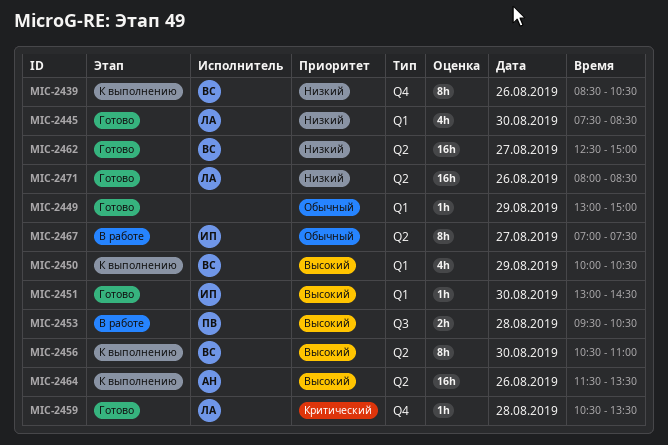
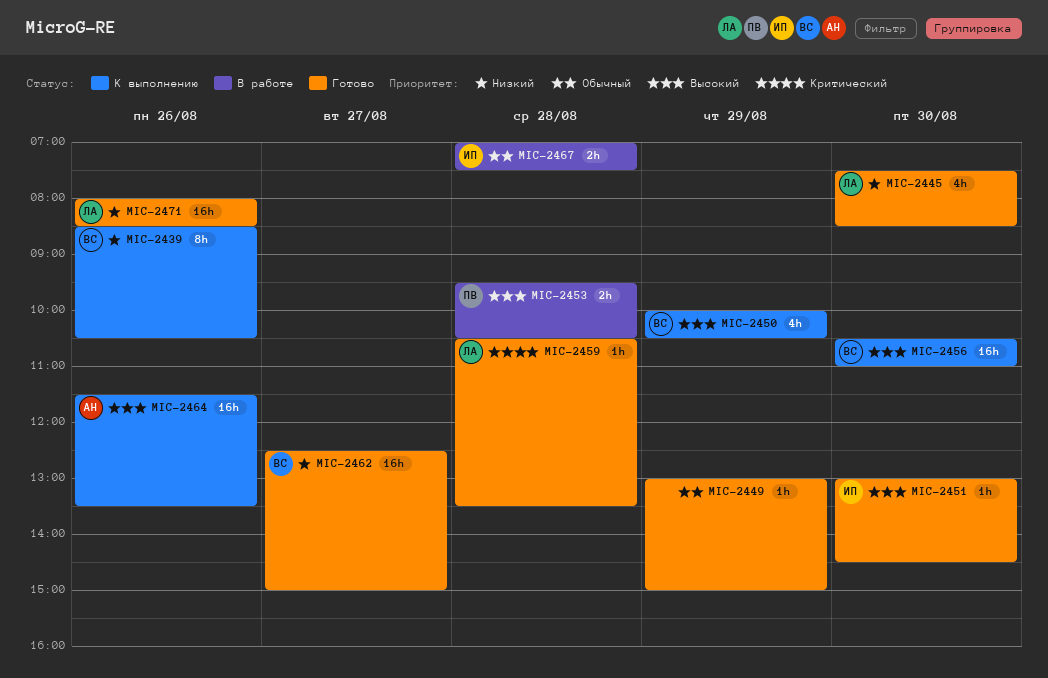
MIC-2456, estimate: 8h -> 16h
MIC-2467, estimate: 8h -> 2h
MIC-2467, day: Aug 27 -> Aug 28

